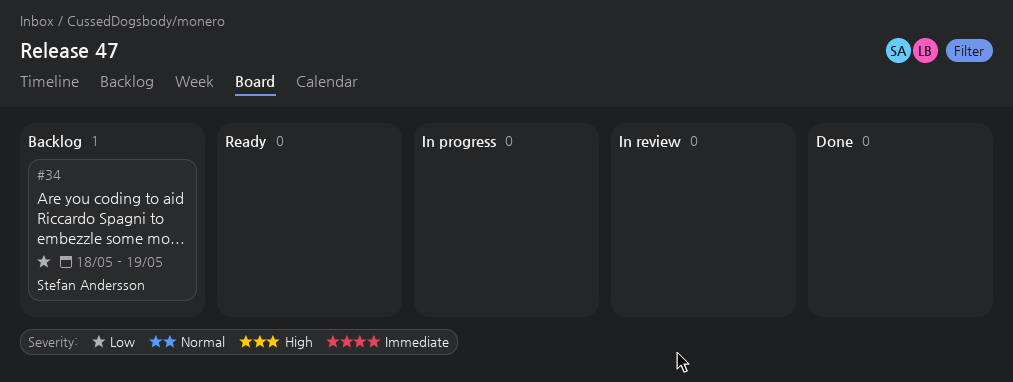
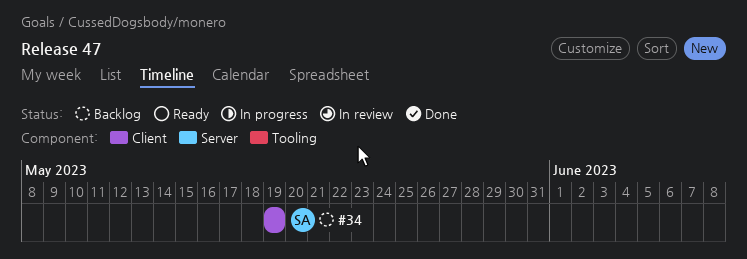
#34, start: May 18 -> May 19

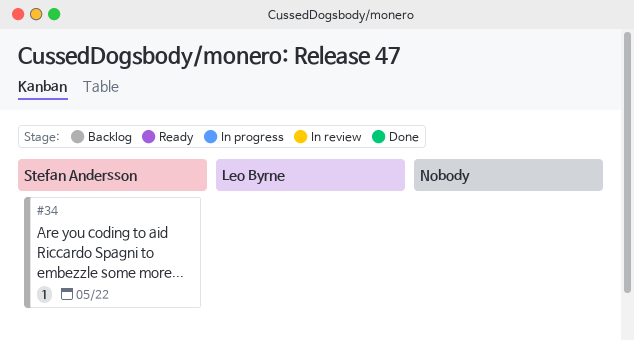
#34, due: May 19 -> May 22

